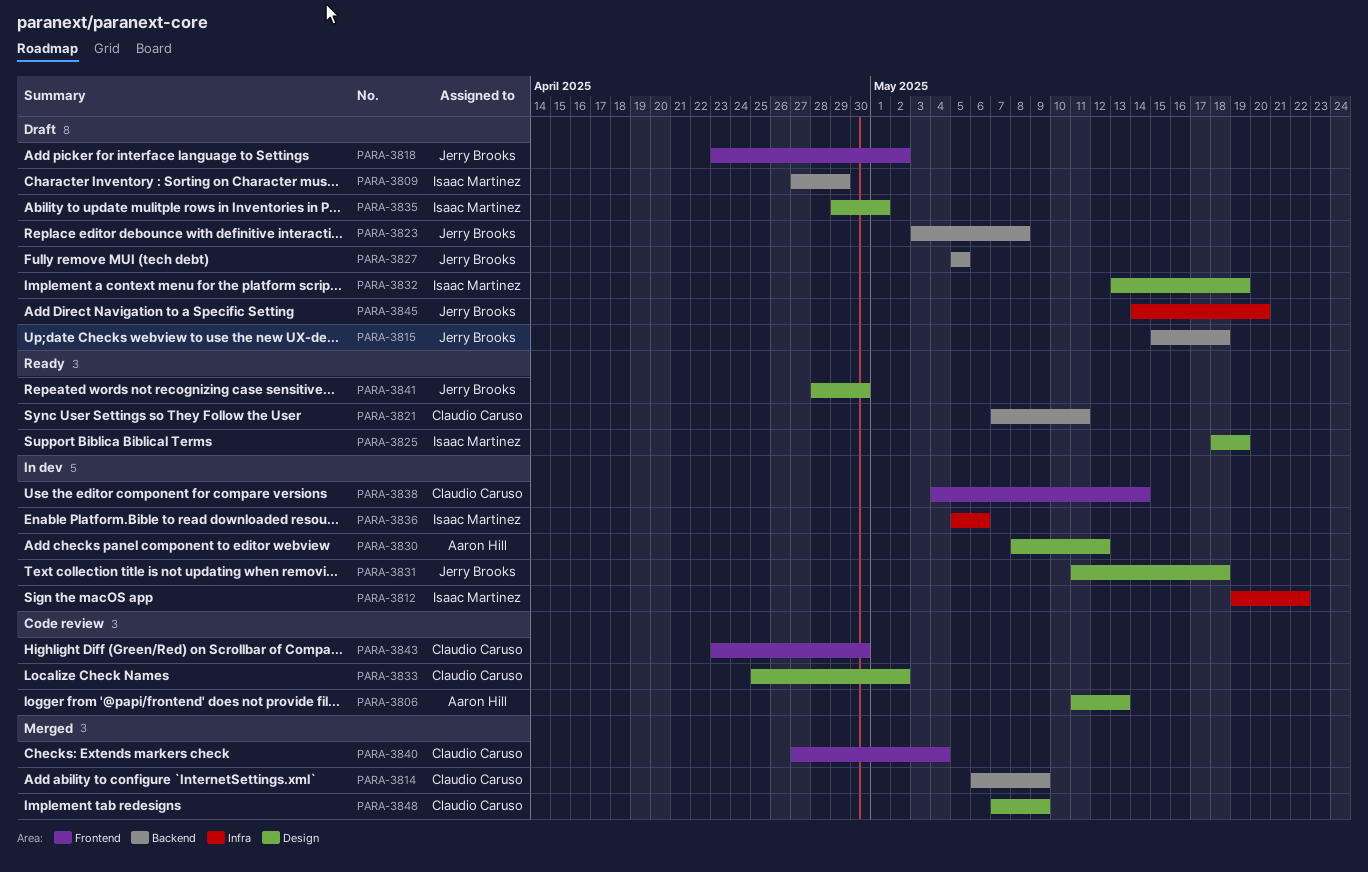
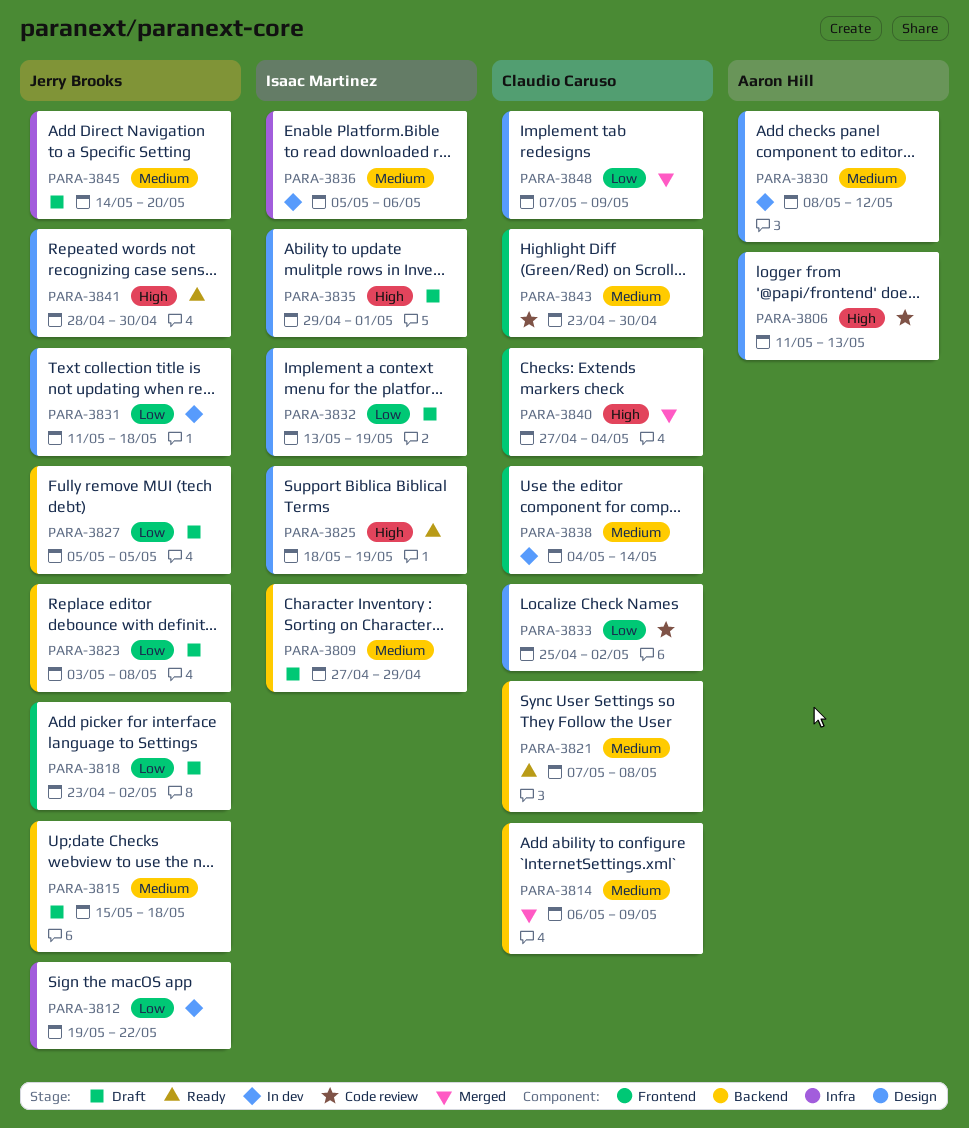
PARA-3812, owner: Isaac Martinez -> Jerry Brooks
PARA-3821, due: May 11 -> May 8

